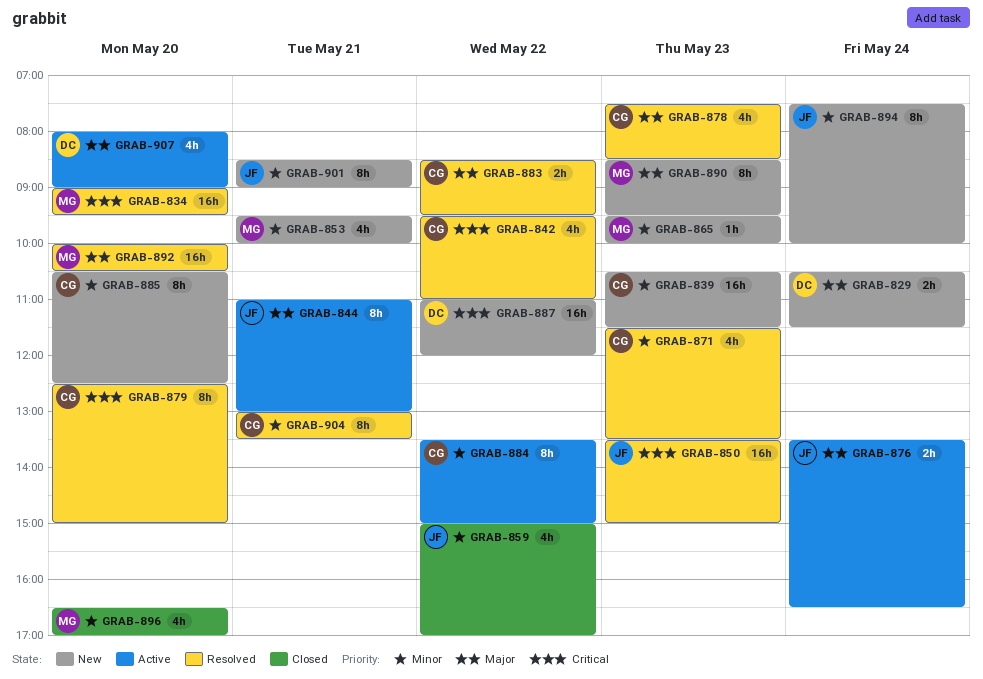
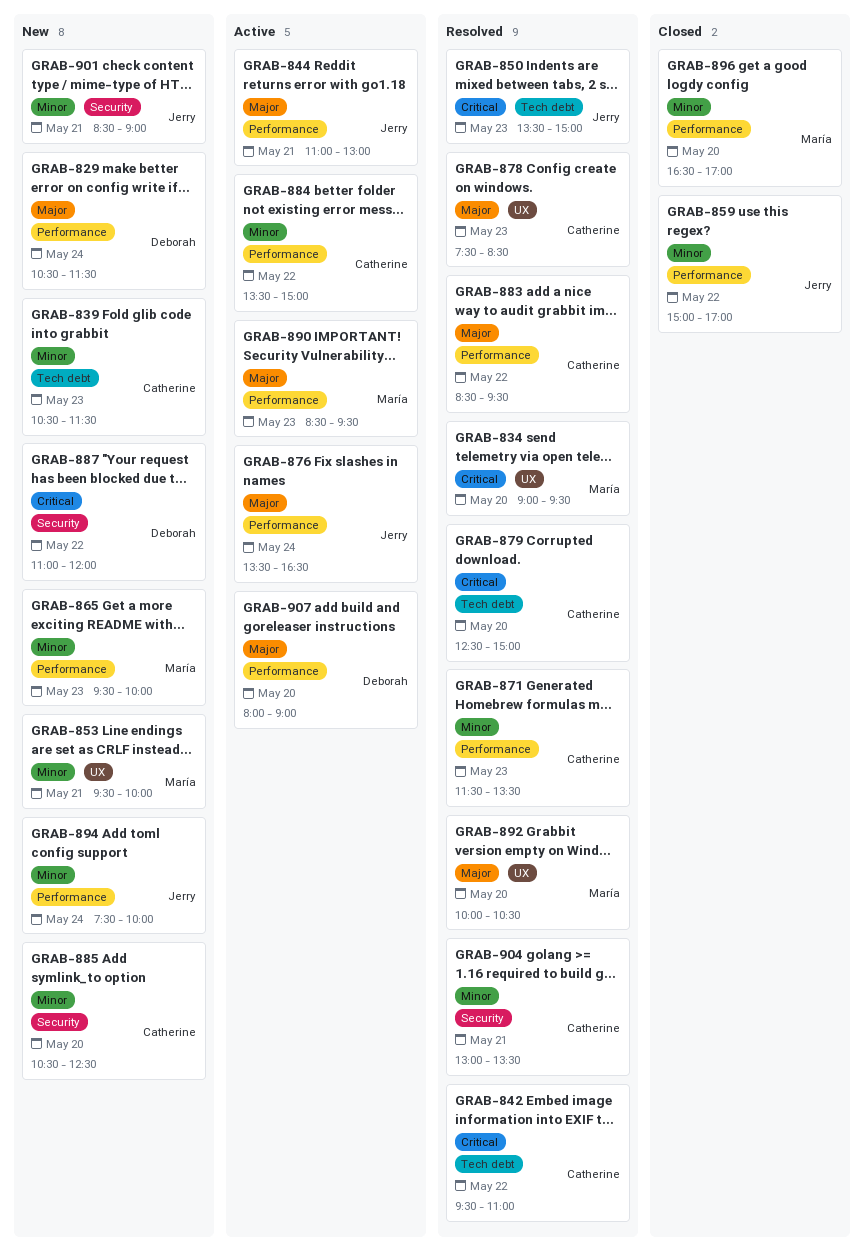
GRAB-890, status: New -> Active

